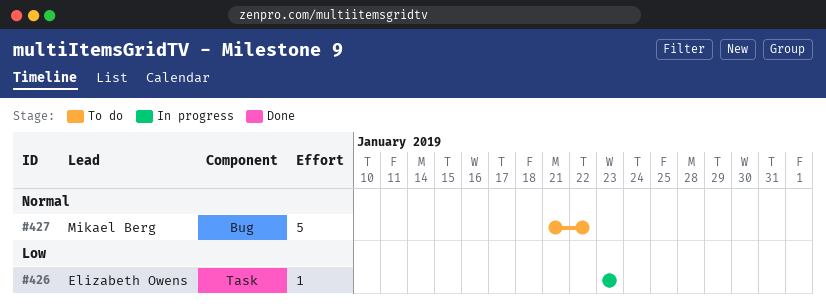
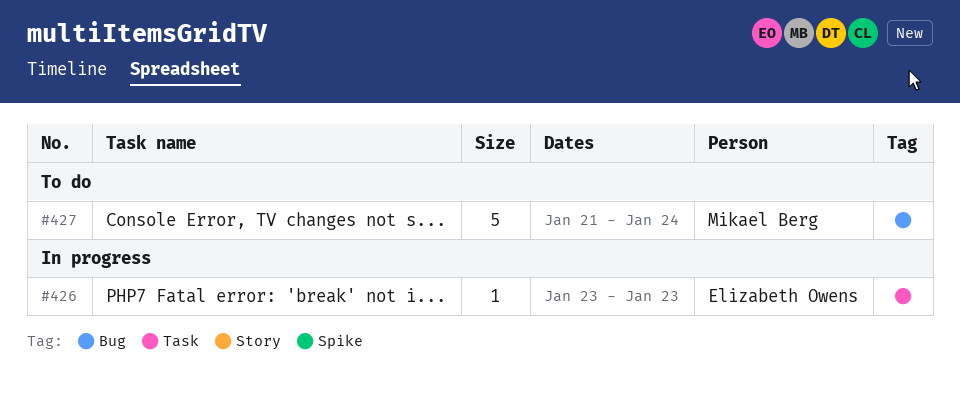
#427, due: Jan 22 -> Jan 24

